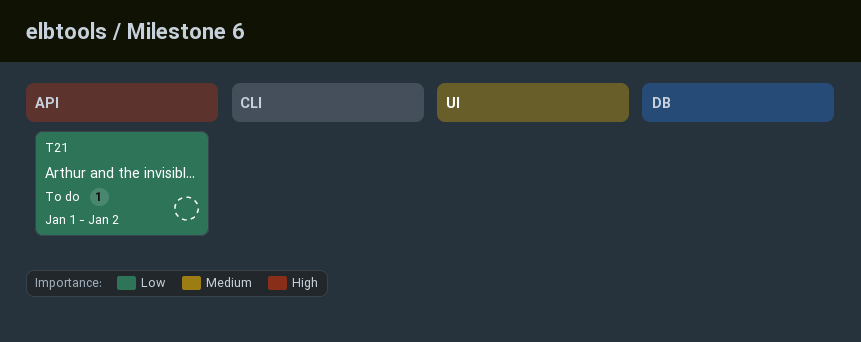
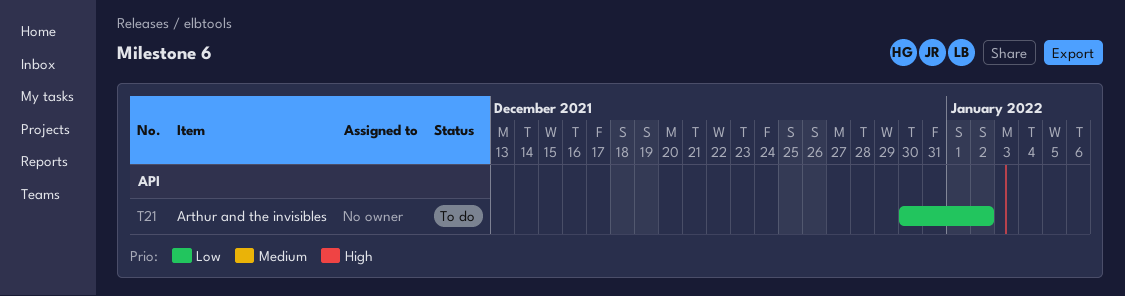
T21, start: Jan 1 -> Dec 30

